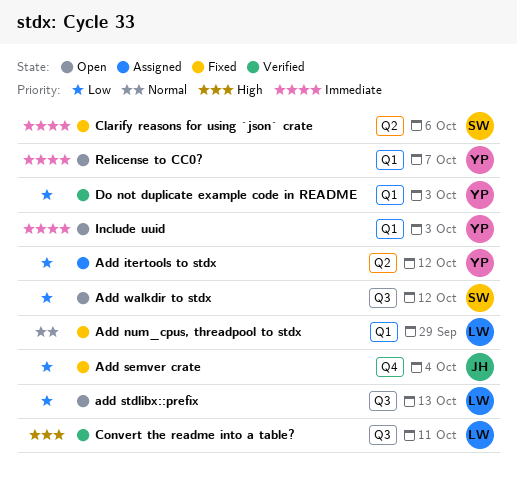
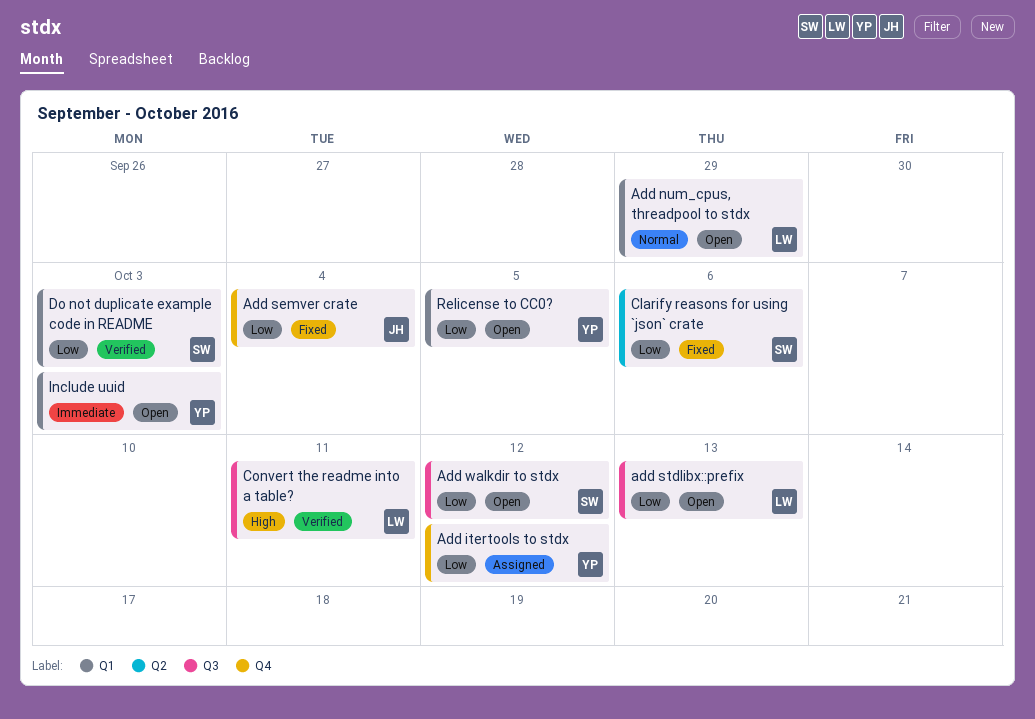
Add itertools to stdx, label: Q2 -> Q4
Add num_cpus, threadpool to stdx, status: Fixed -> Open
Clarify reasons for using `json` crate, priority: Immediate -> Low
Do not duplicate example code in README, owner: YP -> SW
Relicense to CC0?, priority: Immediate -> Low
Relicense to CC0?, due: Oct 7 -> Oct 5

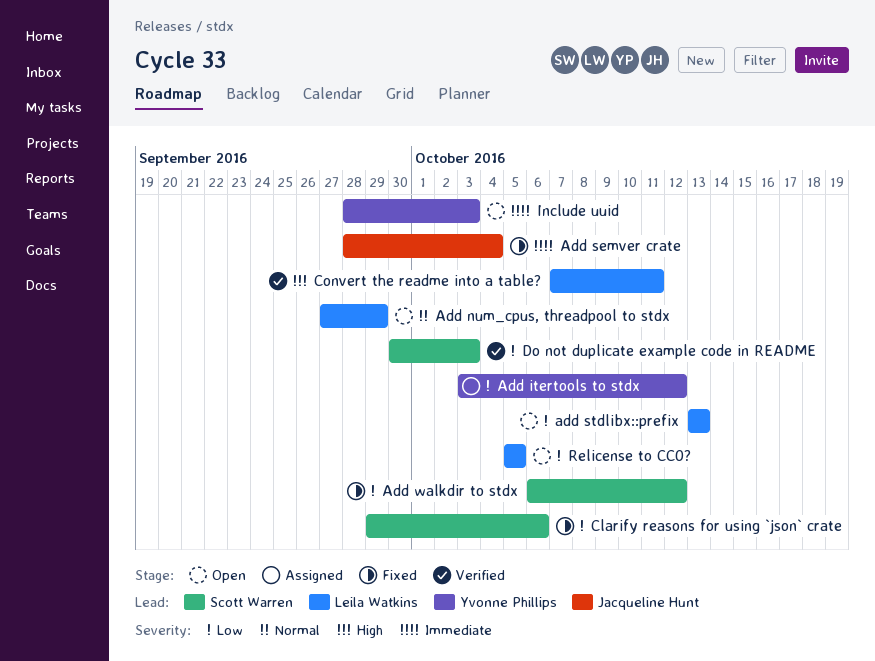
Add semver crate, priority: Low -> Immediate
Add walkdir to stdx, status: Open -> Fixed
Relicense to CC0?, owner: Yvonne Phillips -> Leila Watkins

